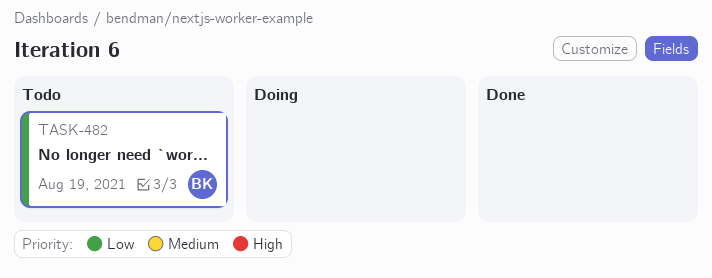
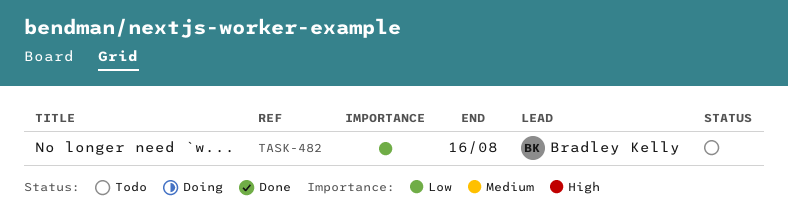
TASK-482, due: Aug 19 -> Aug 16

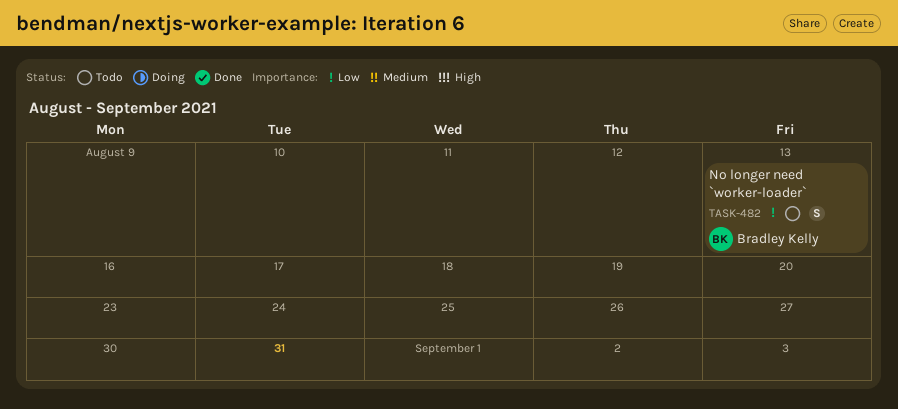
TASK-482, due: Aug 16 -> Aug 13

